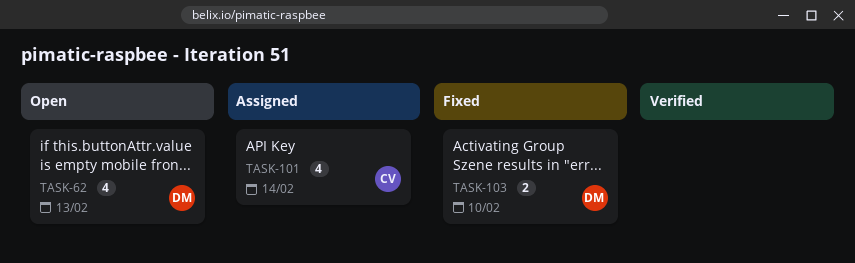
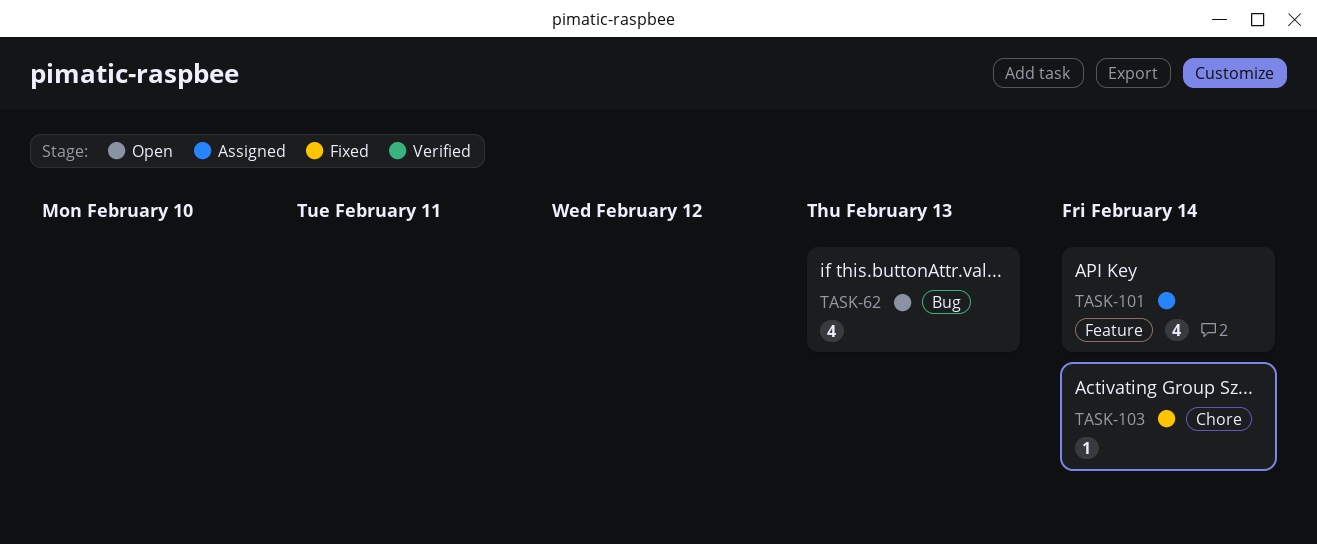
TASK-103, estimate: 2 -> 1
TASK-103, due: Feb 10 -> Feb 14

